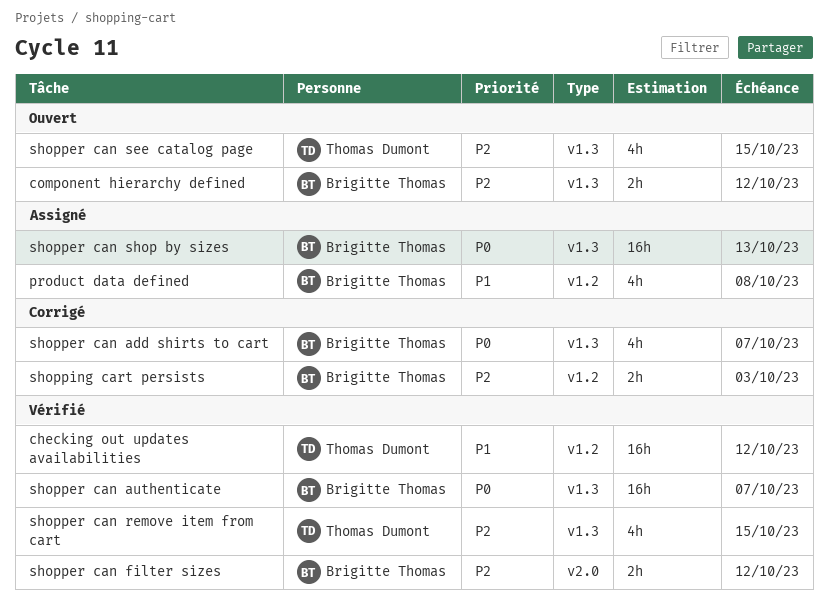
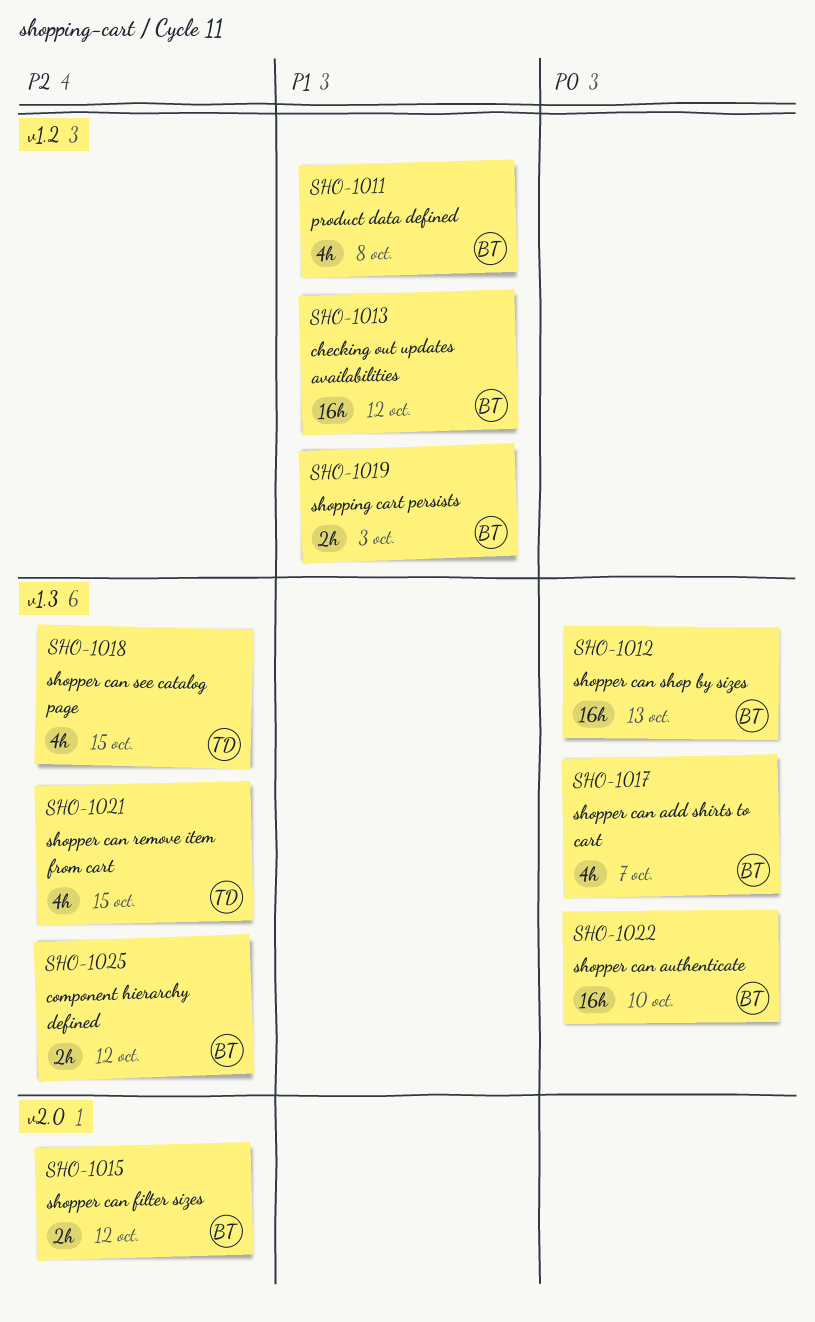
checking out updates availabilities, owner: Thomas Dumont -> Brigitte Thomas
shopper can authenticate, due: Oct 7 -> Oct 10
shopping cart persists, priority: P2 -> P1

